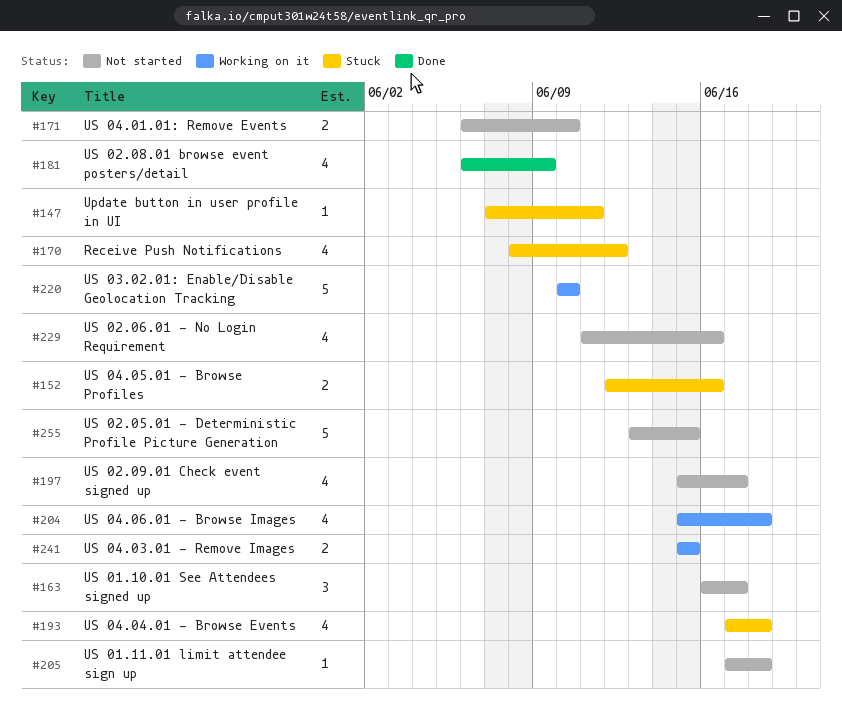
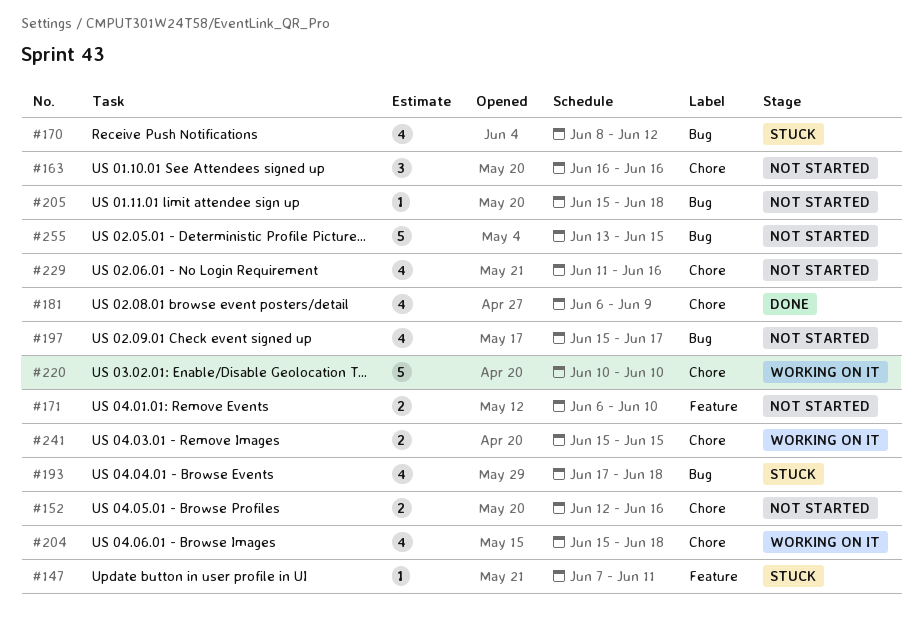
#152, status: Stuck -> Not started
#163, due: Jun 17 -> Jun 16
#205, start: Jun 17 -> Jun 15

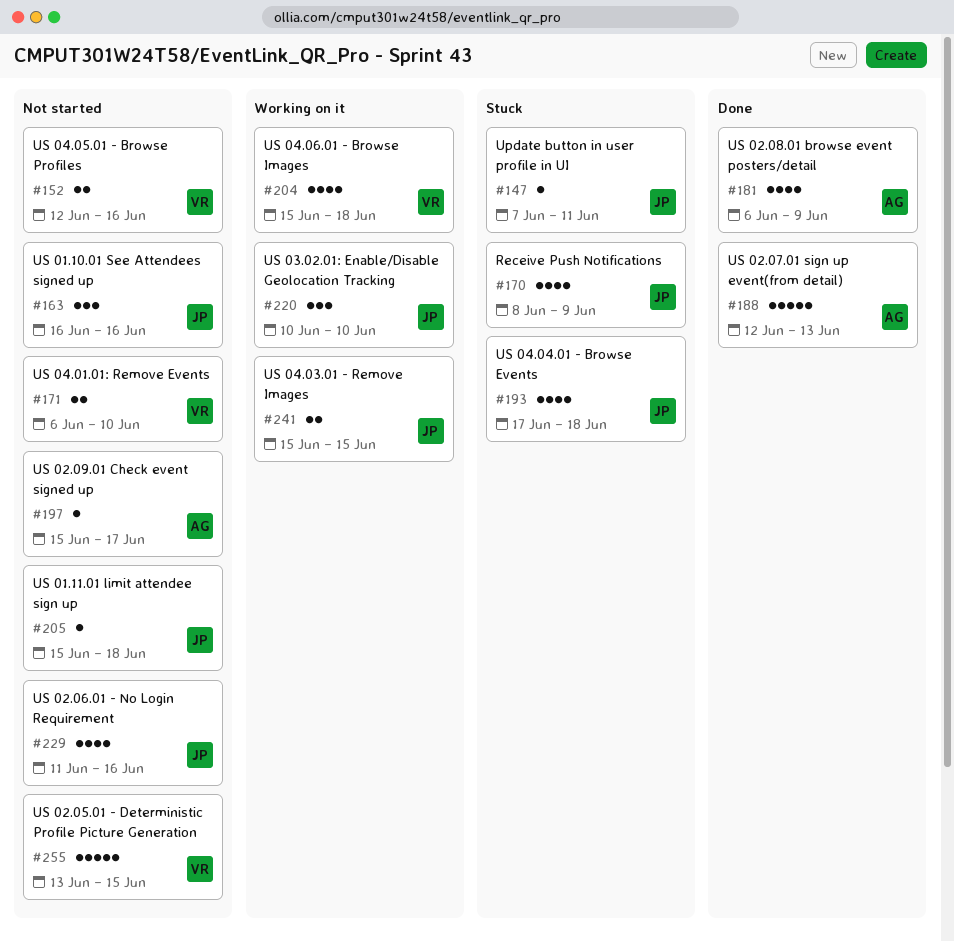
#170, due: Jun 12 -> Jun 9
#188: none -> present
#197, estimate: 4 -> 1
#220, estimate: 5 -> 3

